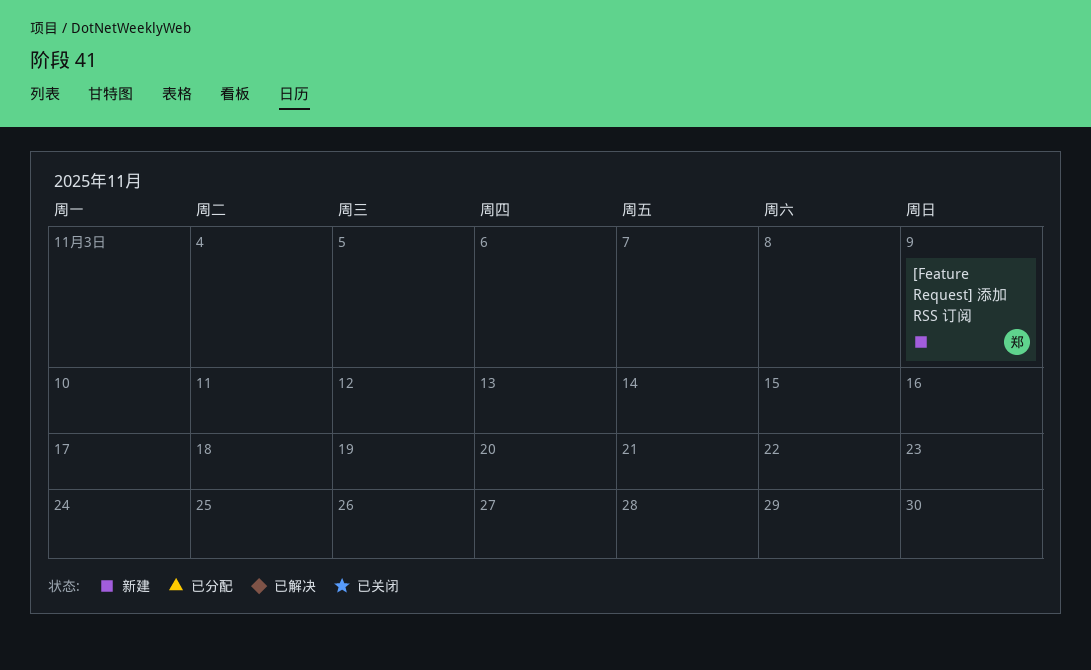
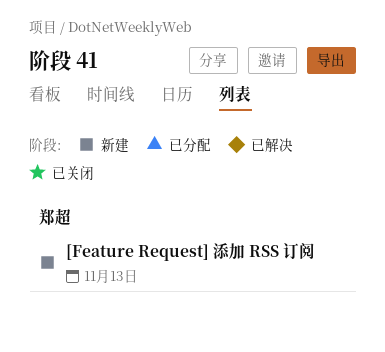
[Feature Request] 添加 RSS 订阅, due: Nov 9 -> Nov 13

